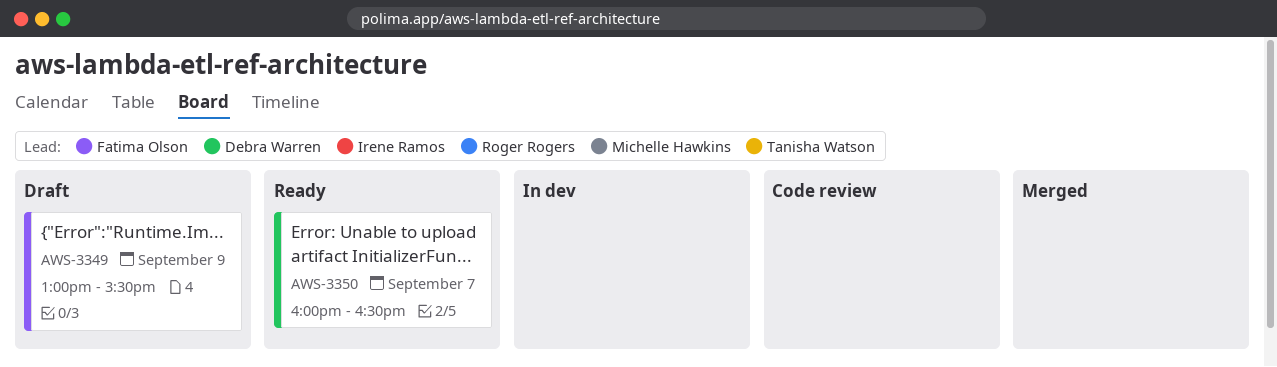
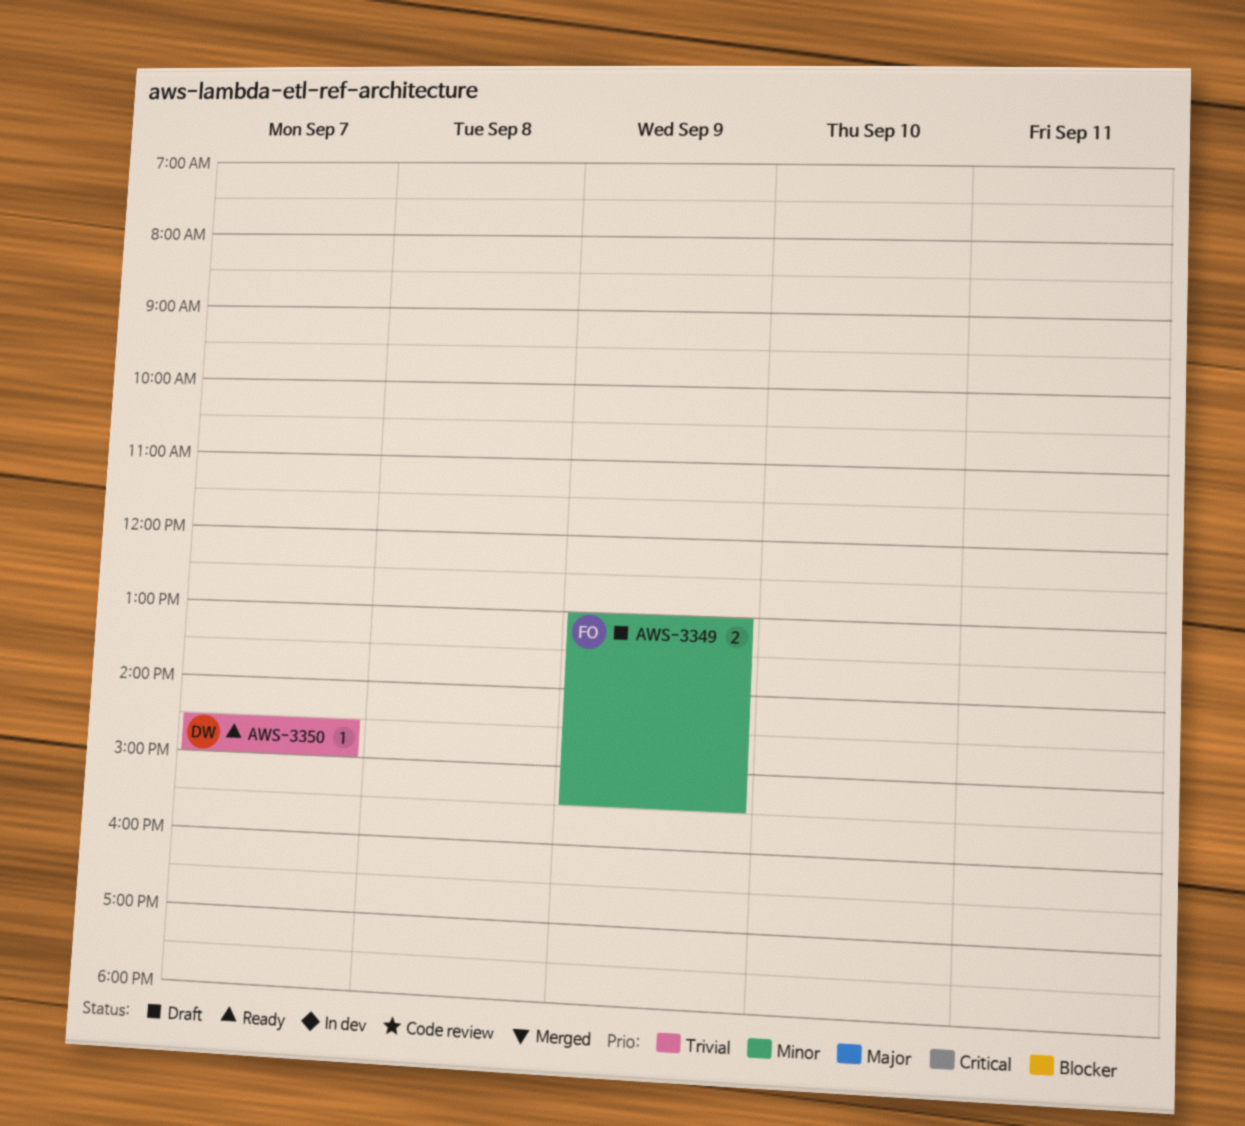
AWS-3350, begins: 16:00 -> 14:30
AWS-3350, ends: 16:30 -> 15:00

